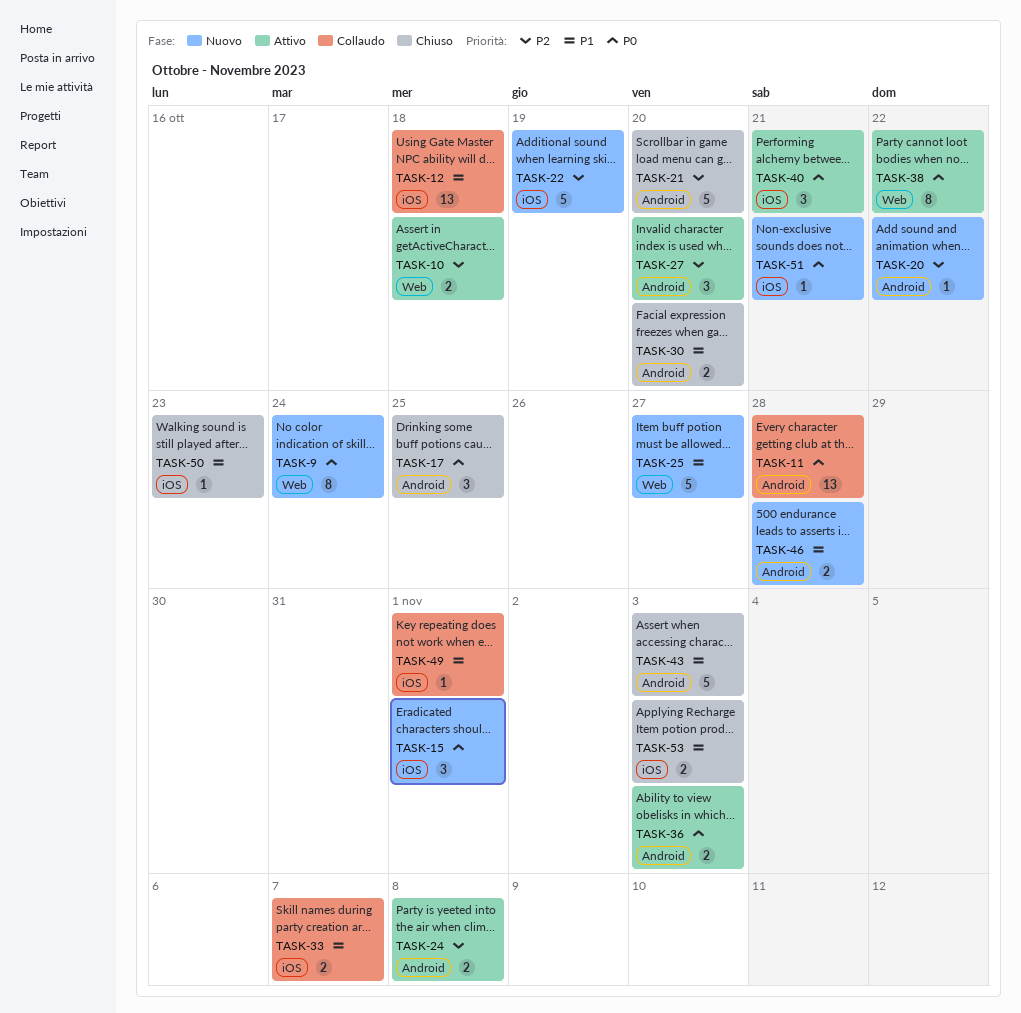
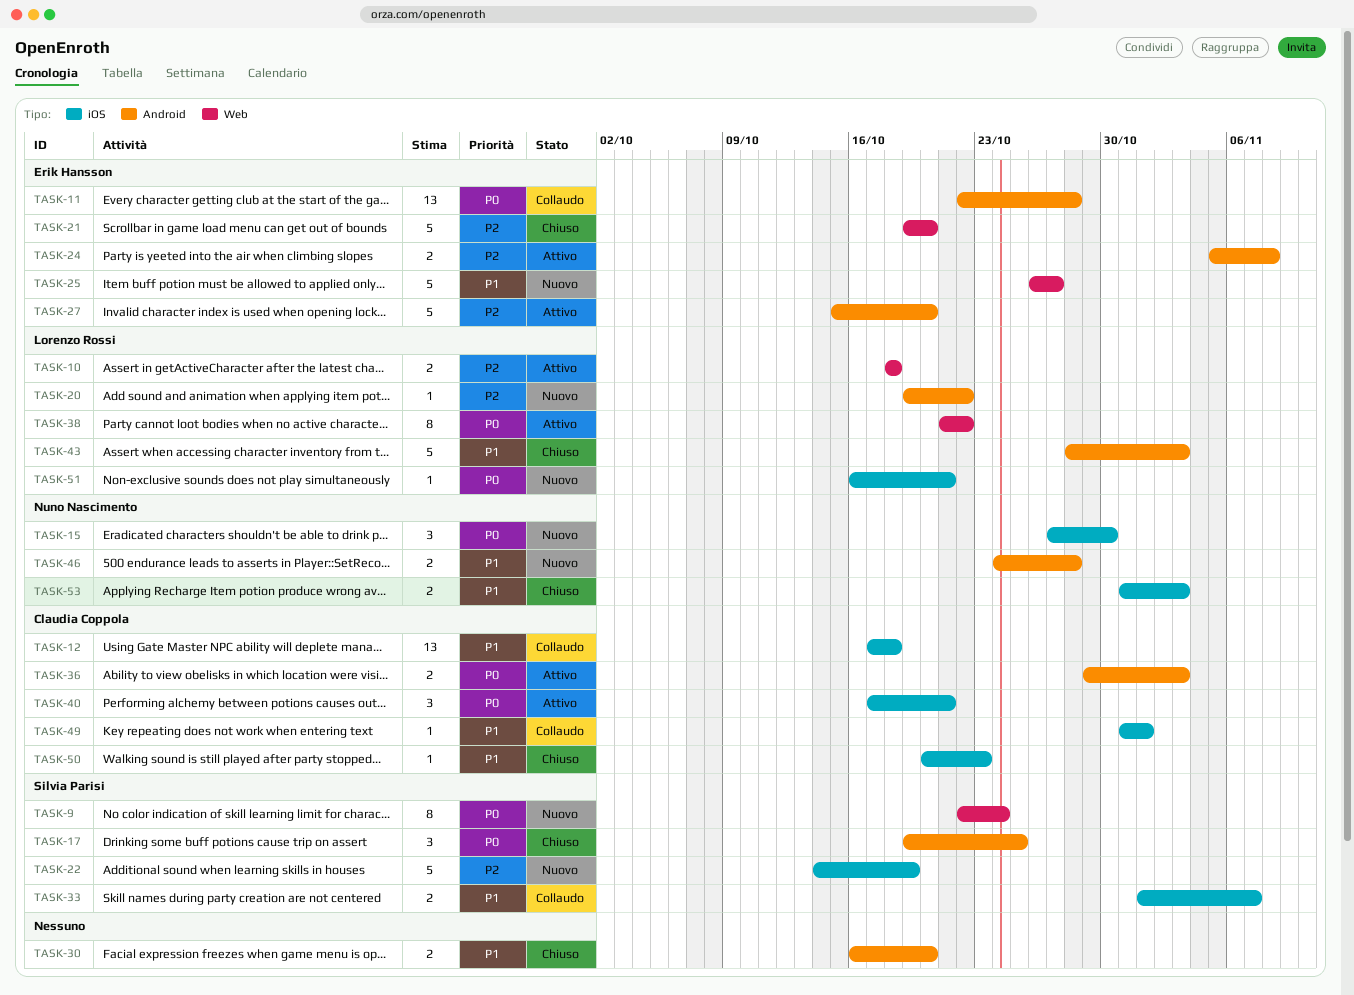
TASK-15, due: Nov 1 -> Oct 30
TASK-21, label: Android -> Web
TASK-27, estimate: 3 -> 5

